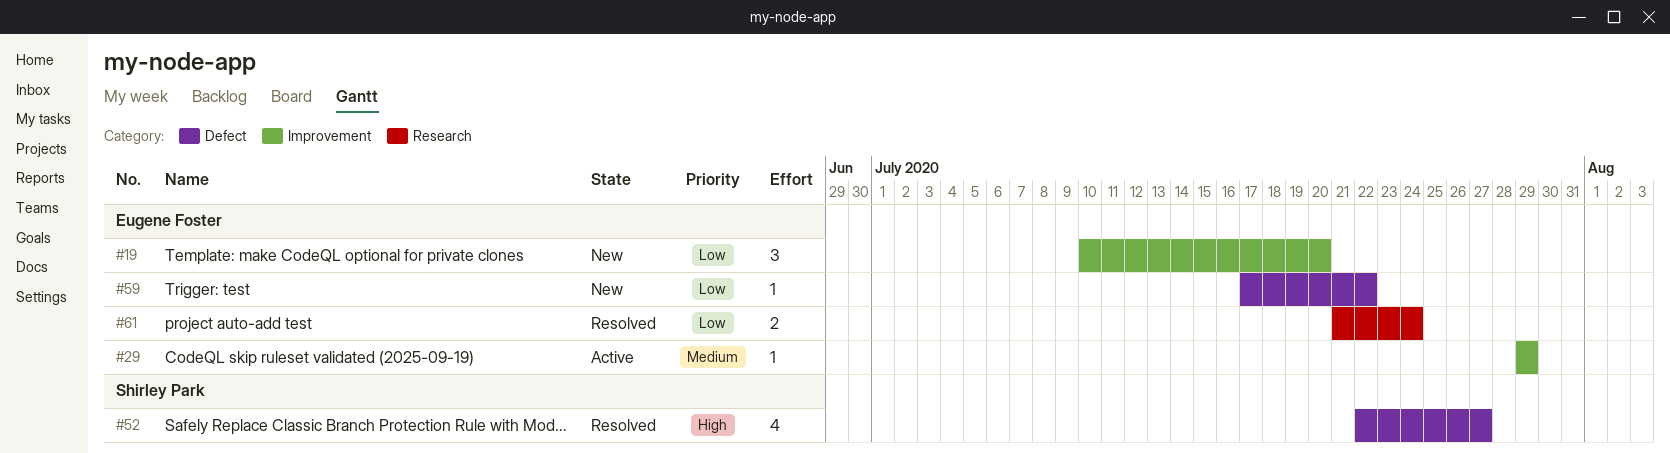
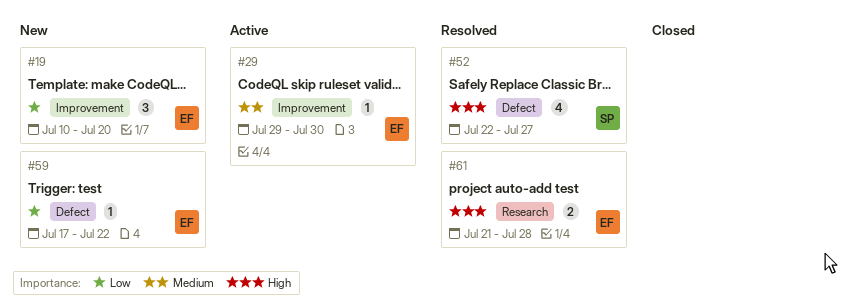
#29, due: Jul 29 -> Jul 30
#61, priority: Low -> High
#61, due: Jul 24 -> Jul 28

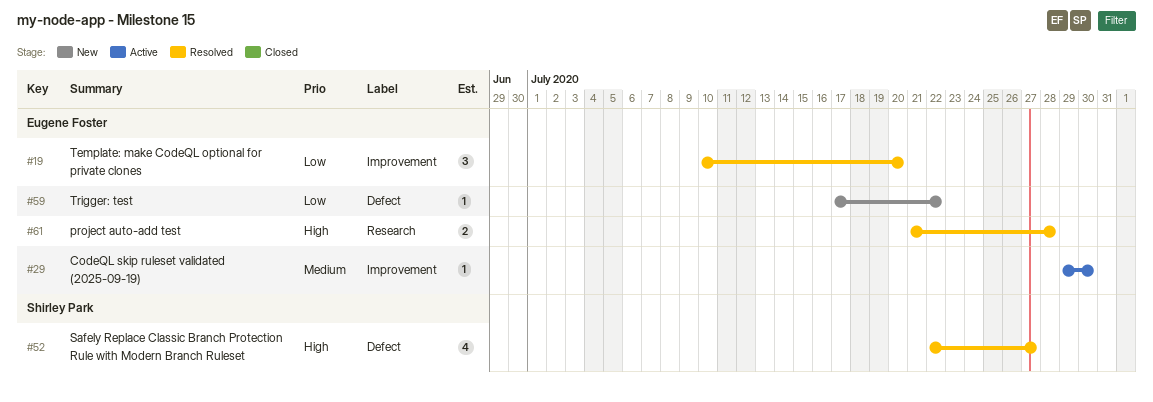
#19, status: New -> Resolved

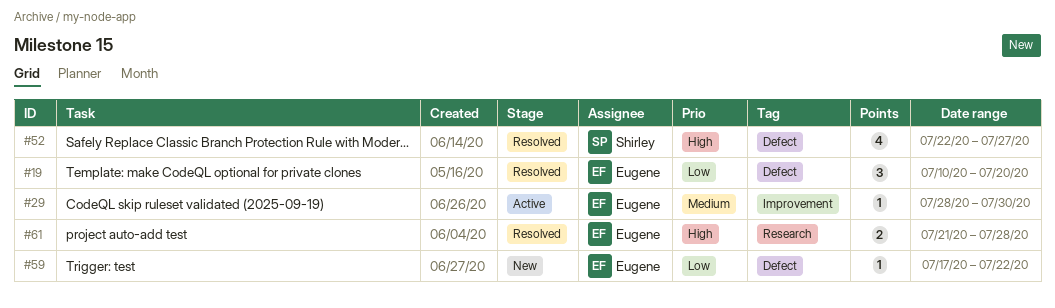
#19, label: Improvement -> Defect
#29, start: Jul 29 -> Jul 28

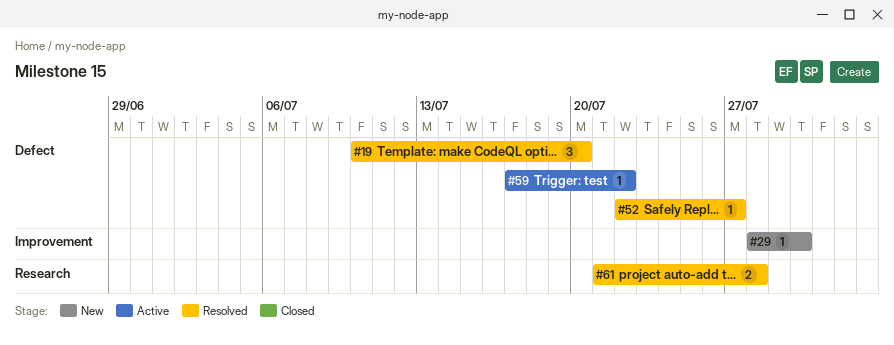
#29, status: Active -> New
#52, estimate: 4 -> 1
#59, status: New -> Active

